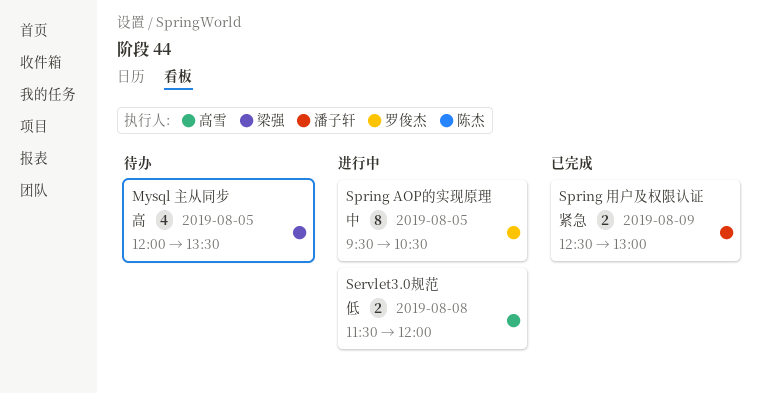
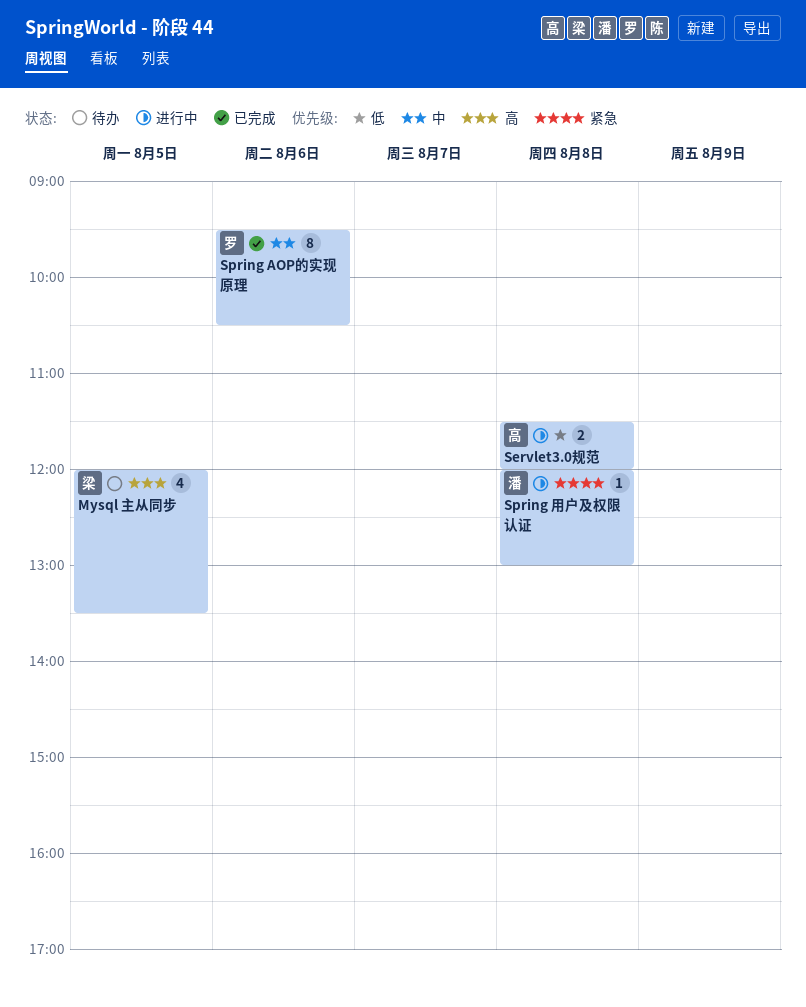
Spring AOP的实现原理, status: 进行中 -> 已完成
Spring AOP的实现原理, day: Aug 5 -> Aug 6
Spring 用户及权限认证, status: 已完成 -> 进行中
Spring 用户及权限认证, estimate: 2 -> 1
Spring 用户及权限认证, day: Aug 9 -> Aug 8
Spring 用户及权限认证, begins: 12:30 -> 12:00

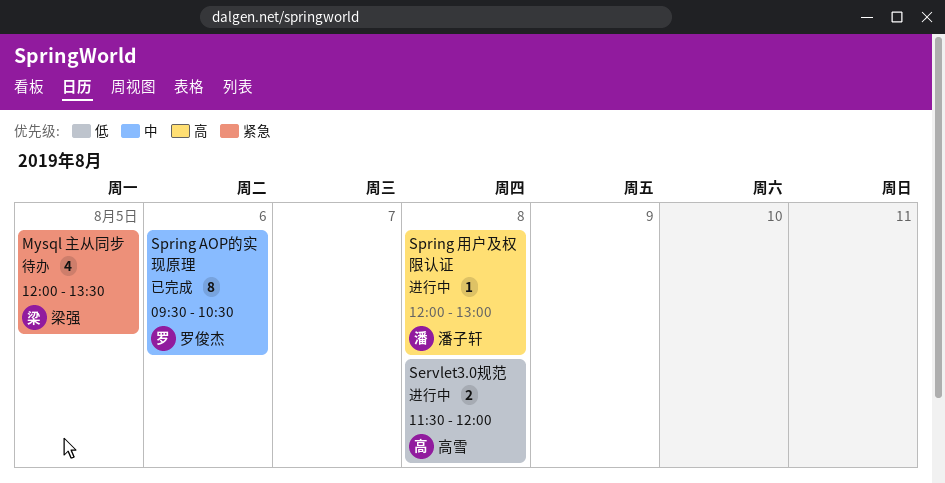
Mysql 主从同步, priority: 高 -> 紧急
Spring 用户及权限认证, priority: 紧急 -> 高

